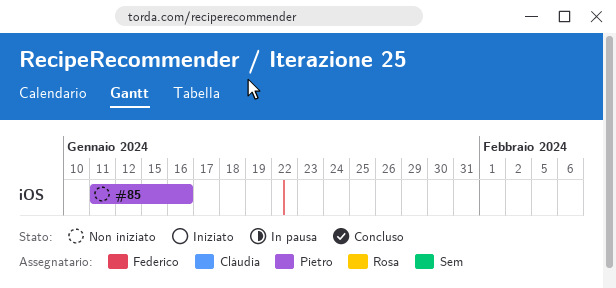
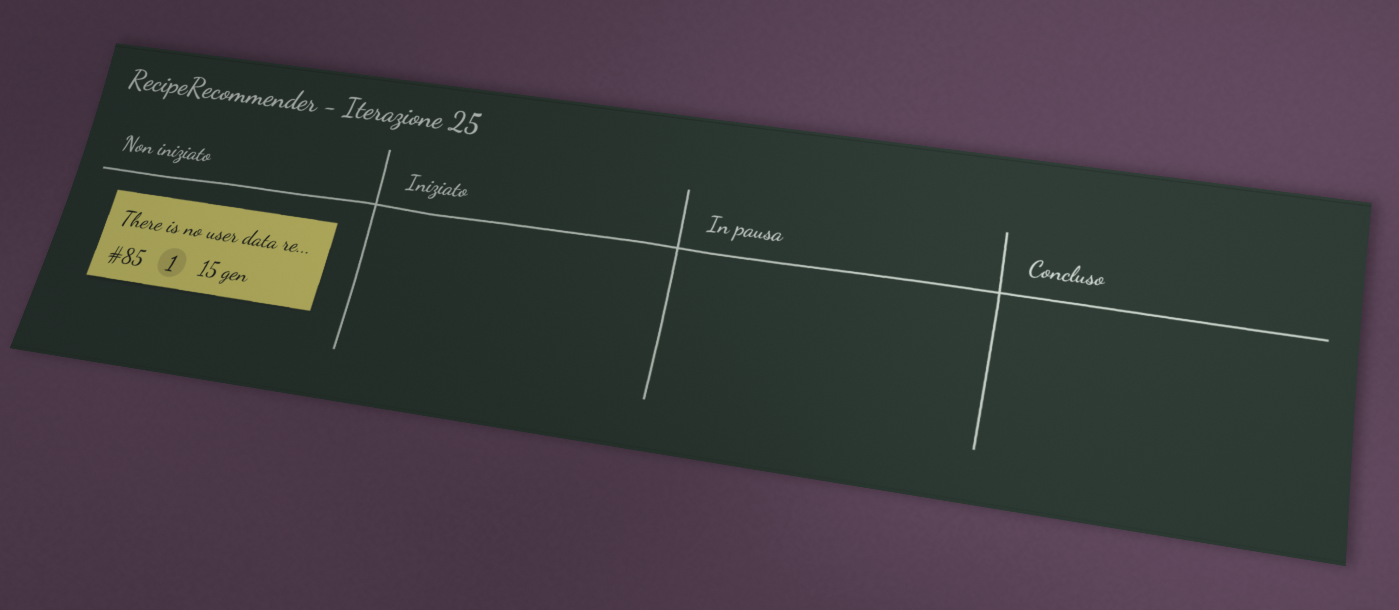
#85, due: Jan 16 -> Jan 15

